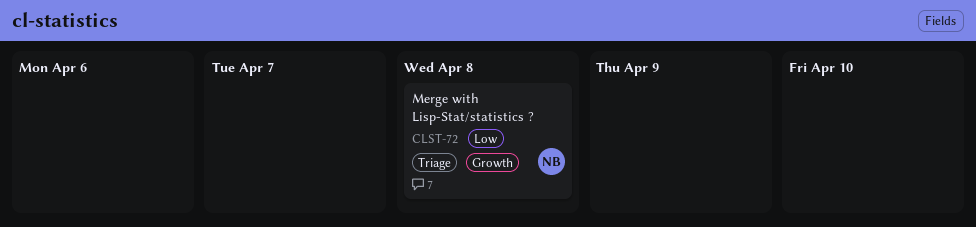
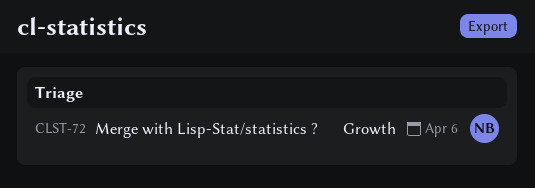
CLST-72, due: Apr 8 -> Apr 6

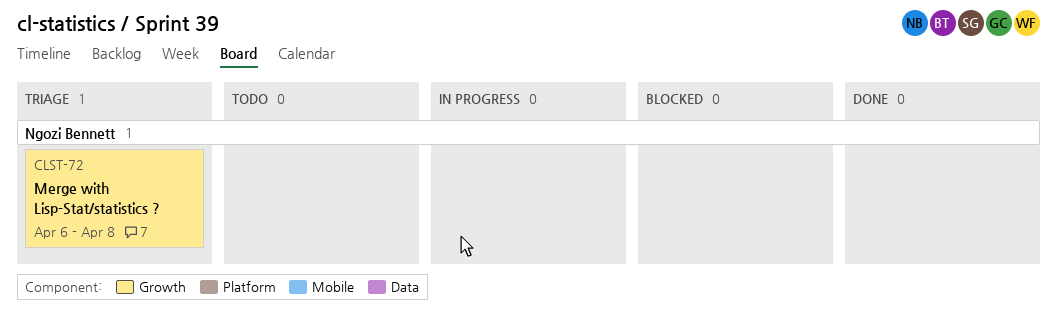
CLST-72, due: Apr 6 -> Apr 8

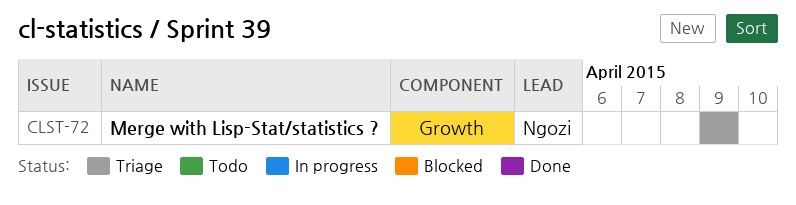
CLST-72, start: Apr 6 -> Apr 9
CLST-72, due: Apr 8 -> Apr 9

